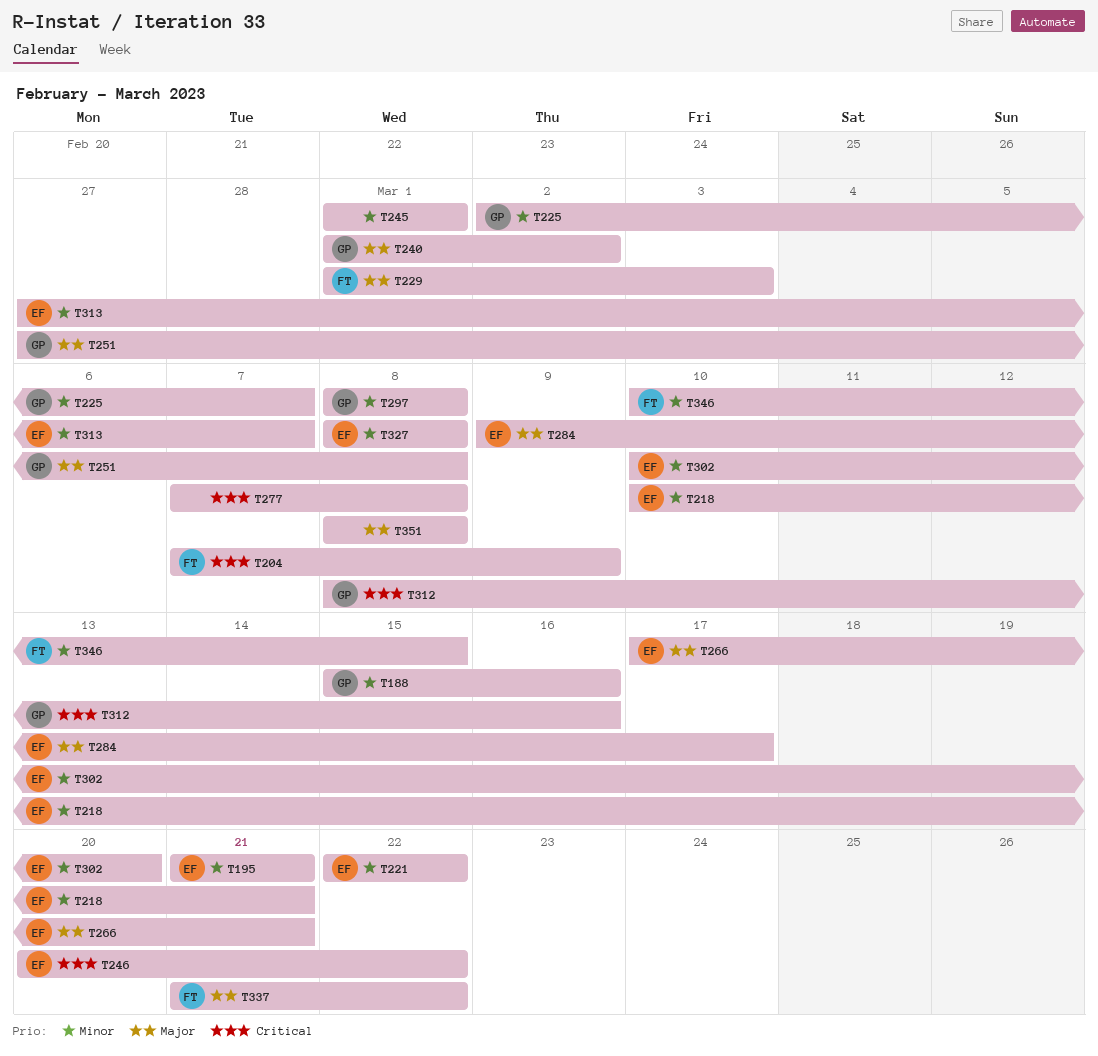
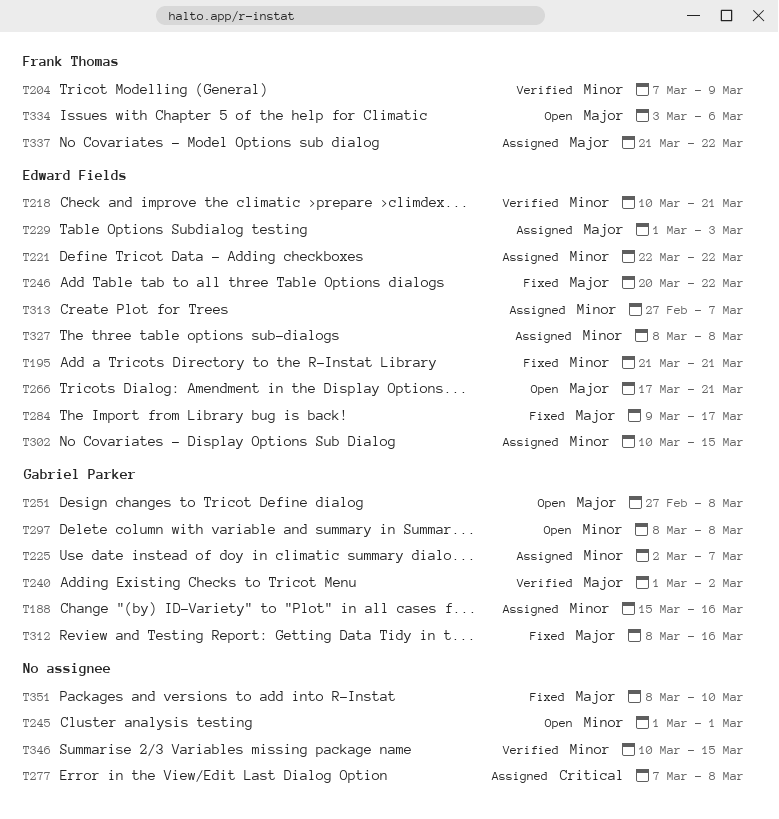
T204, priority: Critical -> Minor
T229, owner: Frank Thomas -> Edward Fields
T246, priority: Critical -> Major
T302, due: Mar 20 -> Mar 15
T312, priority: Critical -> Major
T334: none -> present
T346, owner: Frank Thomas -> none
T351, due: Mar 8 -> Mar 10

